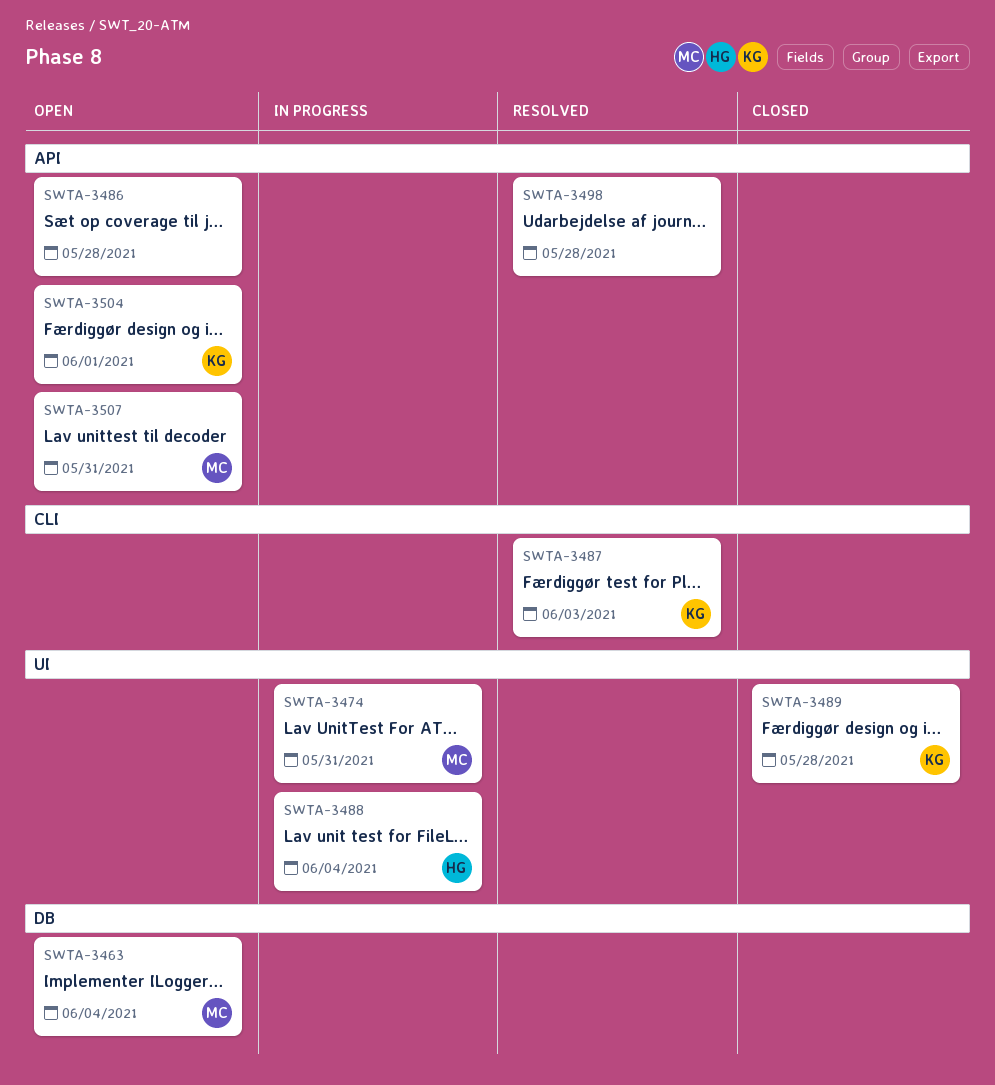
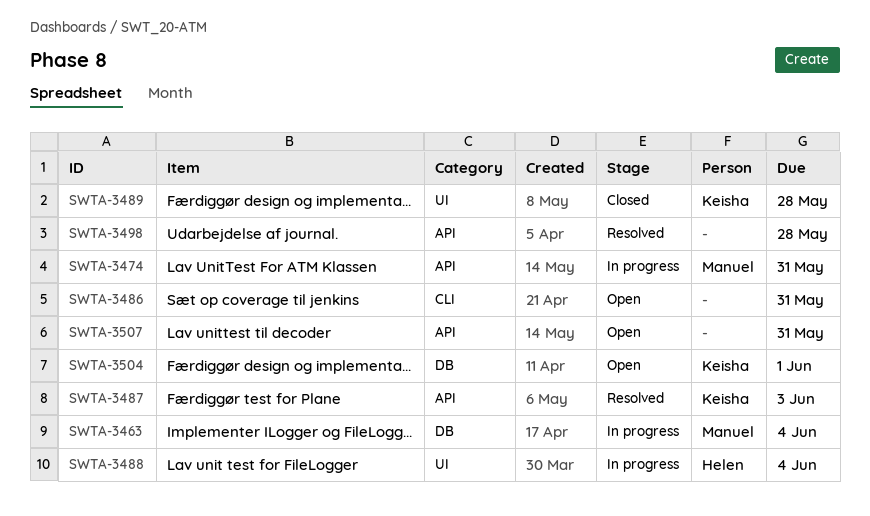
SWTA-3463, status: Open -> In progress
SWTA-3474, label: UI -> API
SWTA-3486, label: API -> CLI
SWTA-3486, due: May 28 -> May 31
SWTA-3487, label: CLI -> API
SWTA-3504, label: API -> DB
SWTA-3507, owner: Manuel -> none

